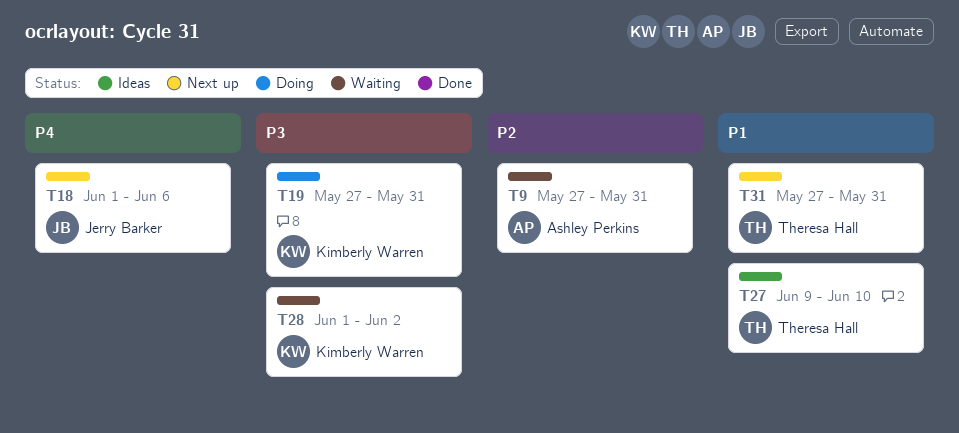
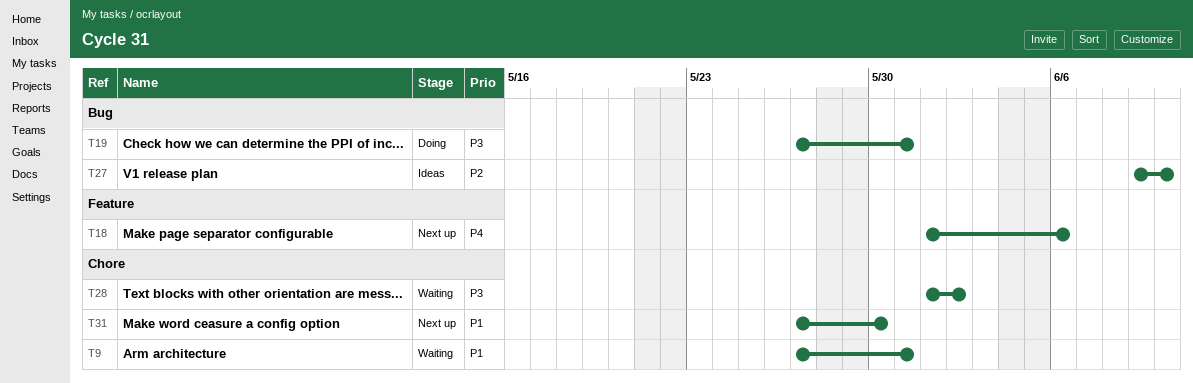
T9, priority: P2 -> P1
T27, priority: P1 -> P2
T31, due: May 31 -> May 30

